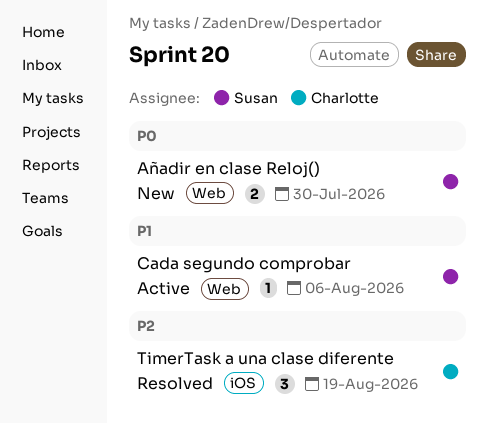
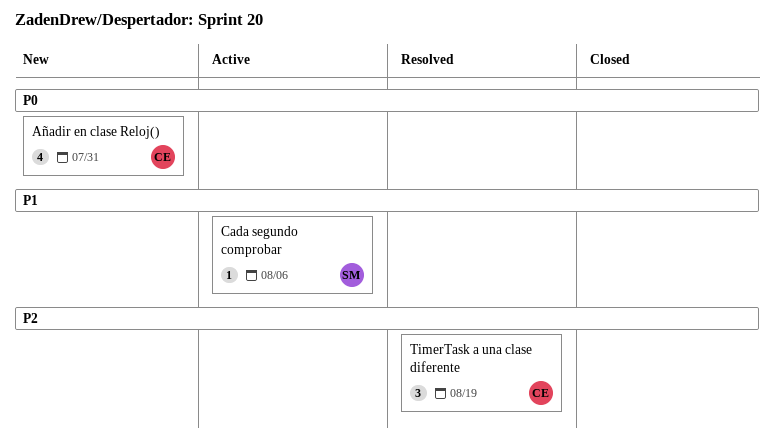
Añadir en clase Reloj(), owner: Susan -> Charlotte
Añadir en clase Reloj(), estimate: 2 -> 4
Añadir en clase Reloj(), due: Jul 30 -> Jul 31

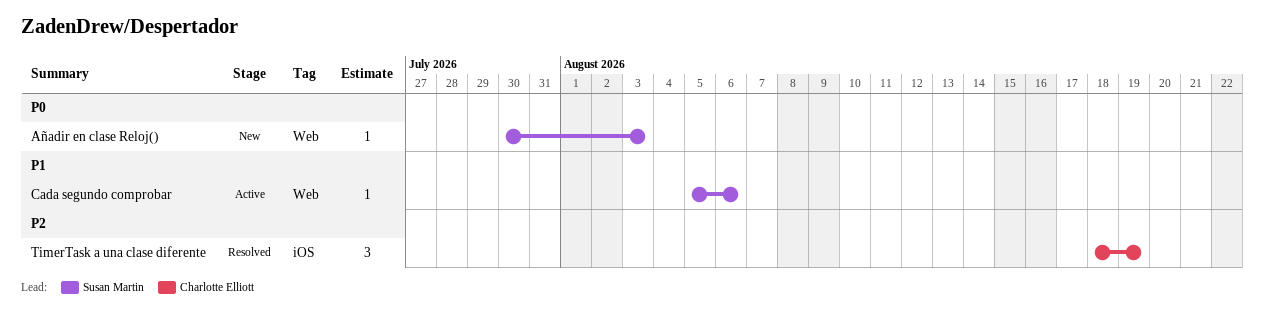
Añadir en clase Reloj(), owner: Charlotte Elliott -> Susan Martin
Añadir en clase Reloj(), estimate: 4 -> 1
Añadir en clase Reloj(), due: Jul 31 -> Aug 3

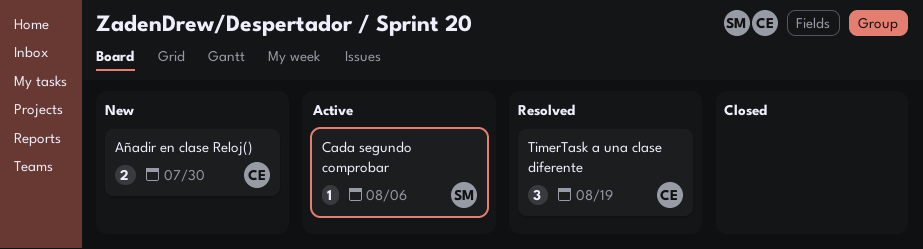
Añadir en clase Reloj(), owner: Susan Martin -> Charlotte Elliott
Añadir en clase Reloj(), estimate: 1 -> 2
Añadir en clase Reloj(), due: Aug 3 -> Jul 30

